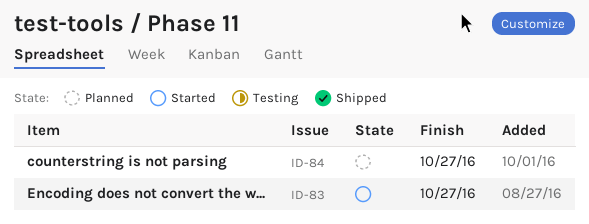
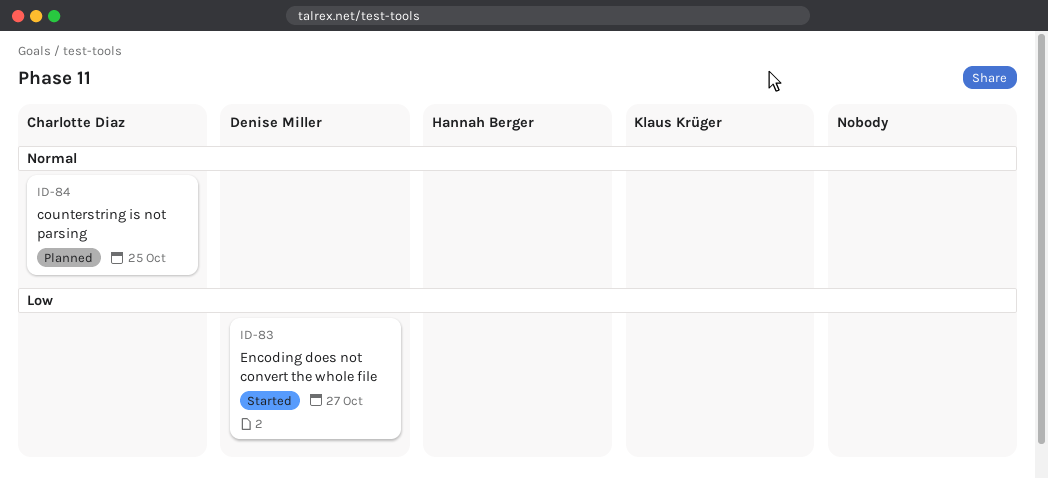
ID-84, due: Oct 27 -> Oct 25

